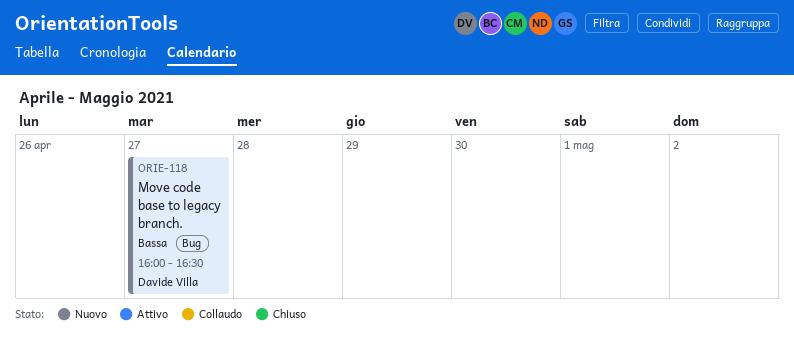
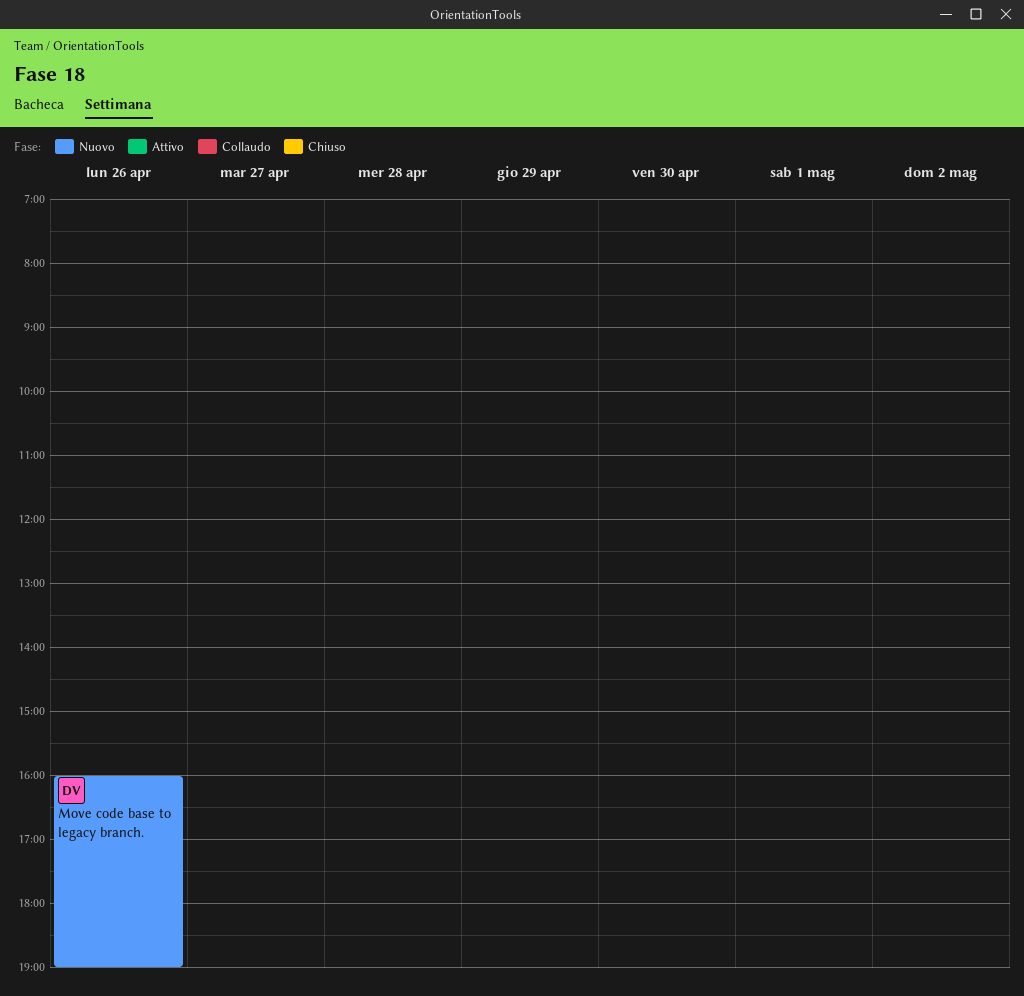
Move code base to legacy branch., day: Apr 27 -> Apr 26
Move code base to legacy branch., ends: 16:30 -> 19:00

